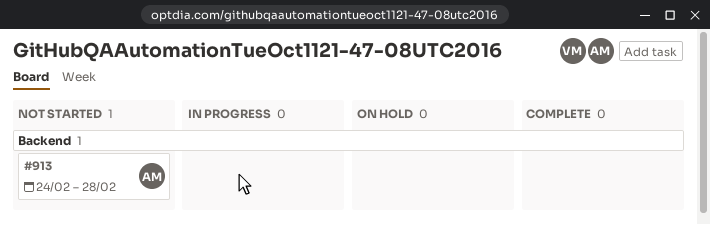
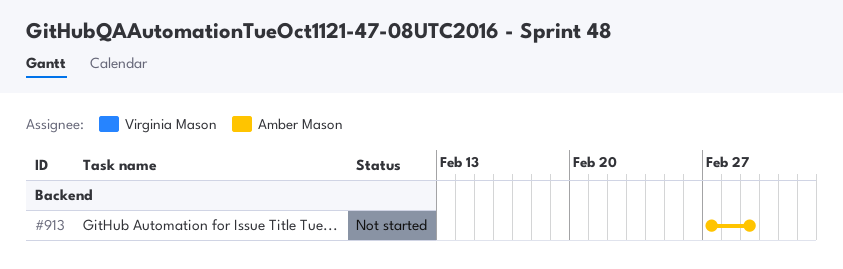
#913, start: Feb 24 -> Feb 27
#913, due: Feb 28 -> Mar 1

